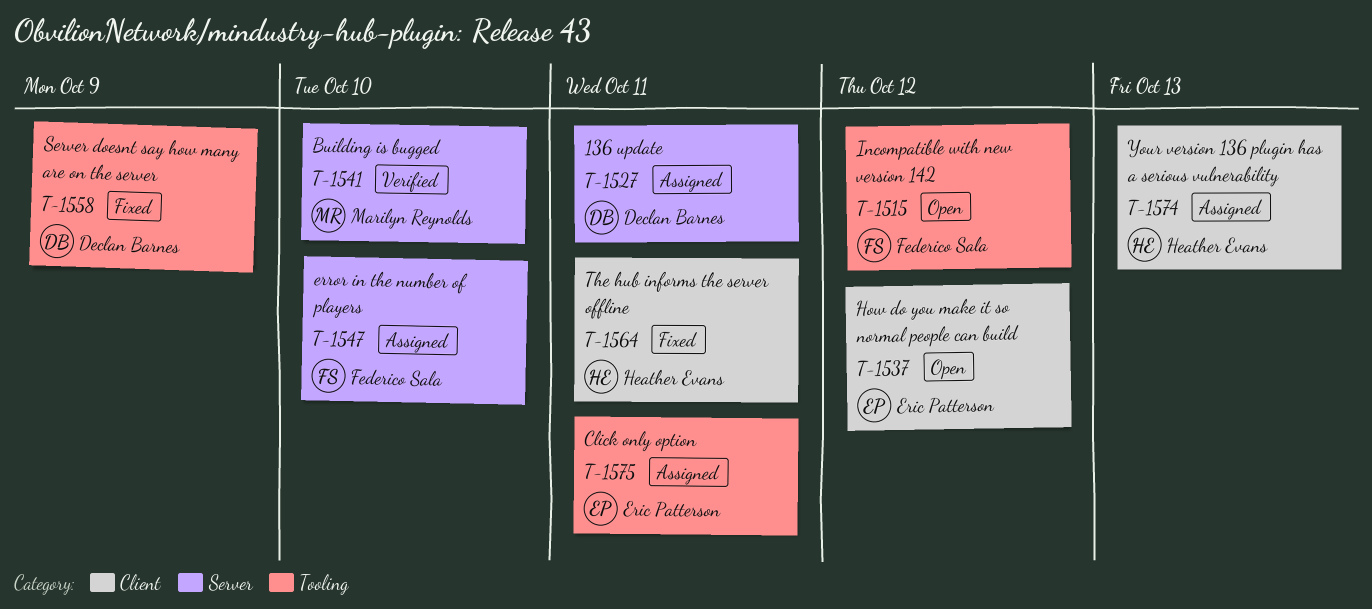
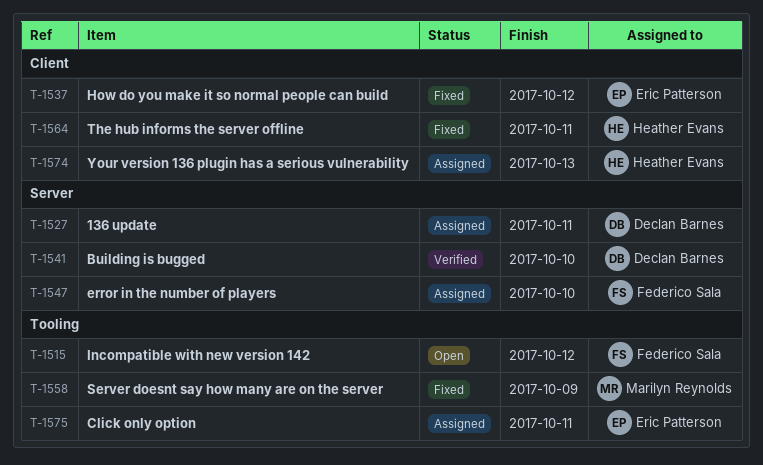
T-1537, status: Open -> Fixed
T-1541, owner: Marilyn Reynolds -> Declan Barnes
T-1558, owner: Declan Barnes -> Marilyn Reynolds

